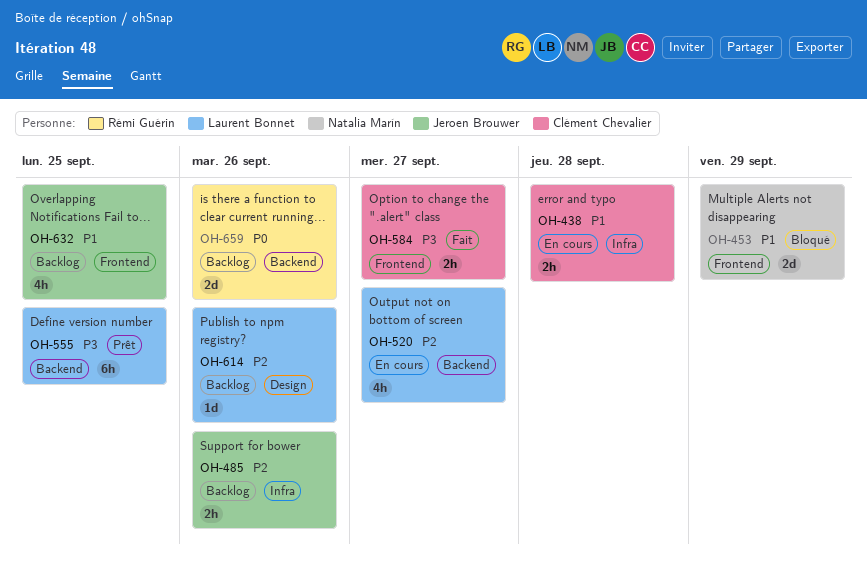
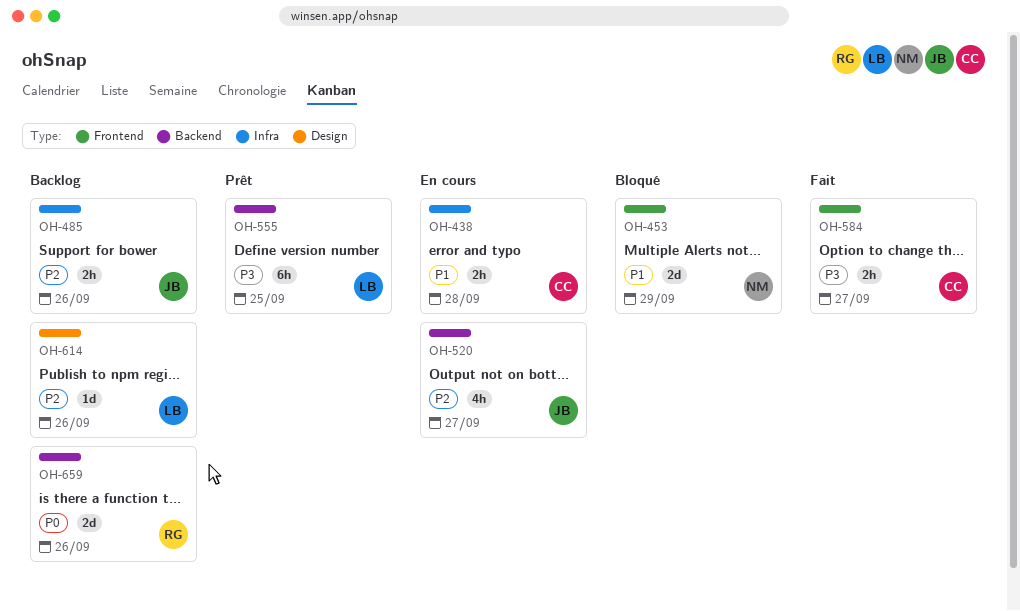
OH-520, owner: Laurent Bonnet -> Jeroen Brouwer
OH-632: present -> none

